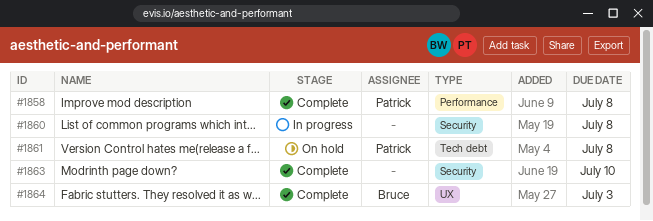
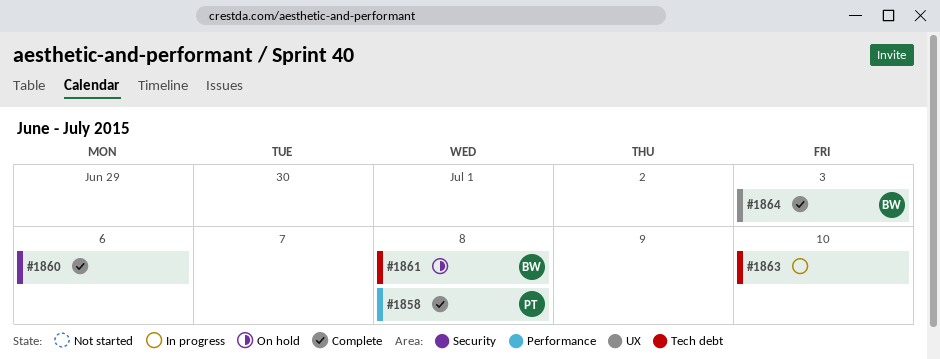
#1860, status: In progress -> Complete
#1860, due: Jul 8 -> Jul 6
#1861, owner: Patrick -> Bruce
#1863, status: Complete -> In progress
#1863, label: Security -> Tech debt

